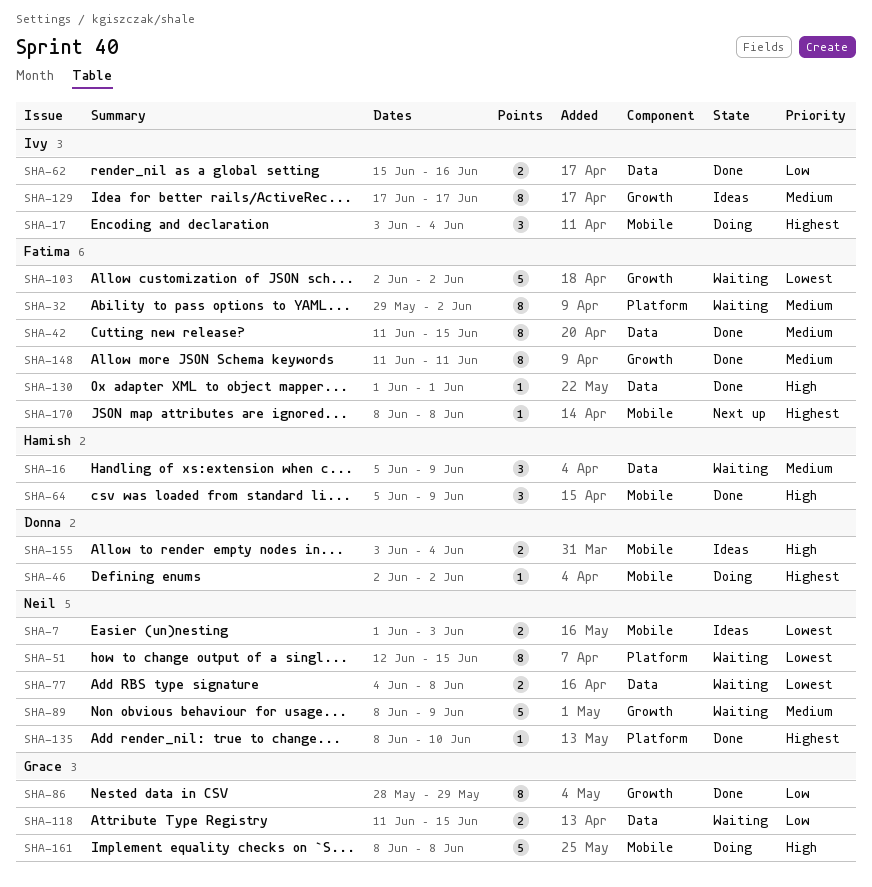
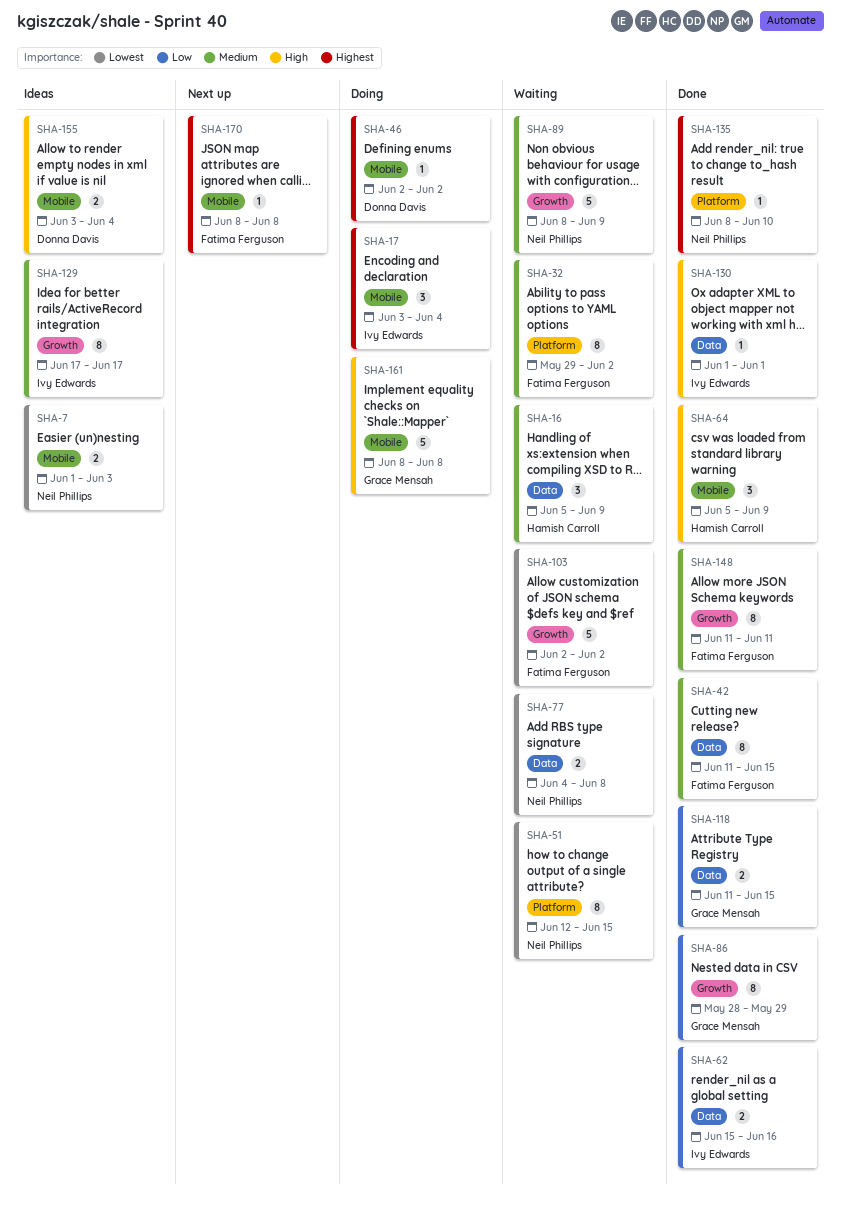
SHA-118, status: Waiting -> Done
SHA-130, owner: Fatima Ferguson -> Ivy Edwards

